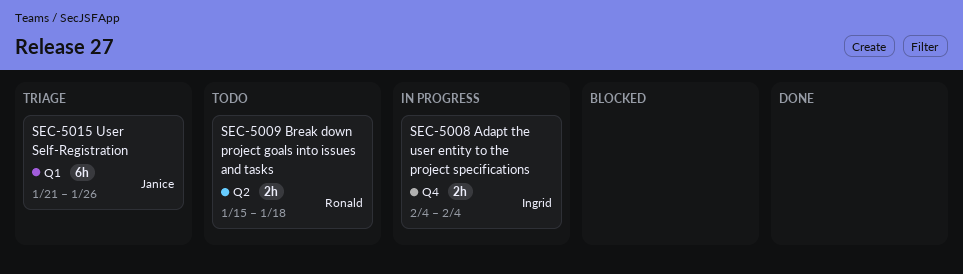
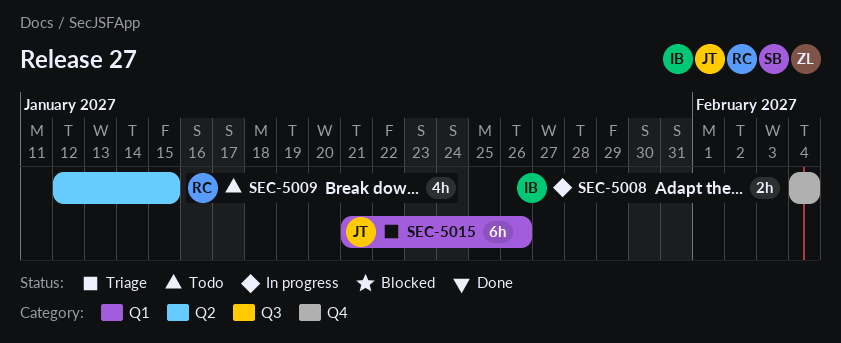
SEC-5009, estimate: 2h -> 4h
SEC-5009, start: Jan 15 -> Jan 12
SEC-5009, due: Jan 18 -> Jan 15

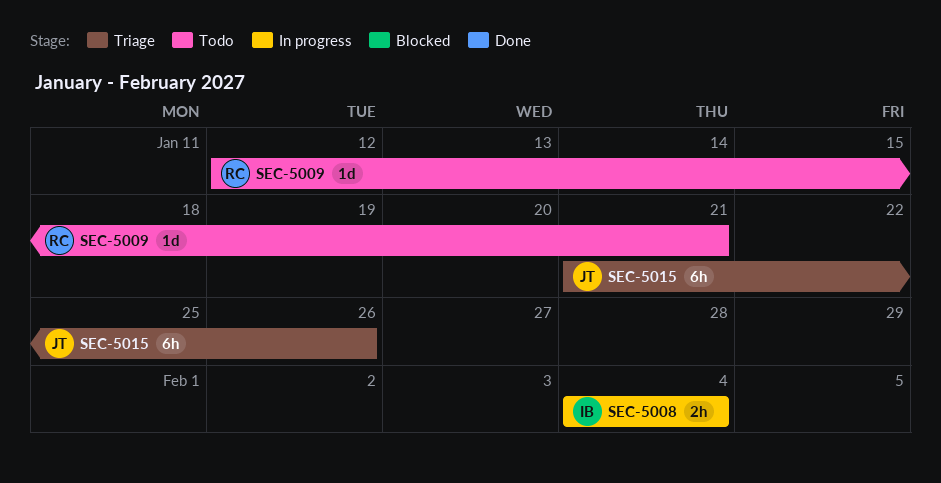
SEC-5009, estimate: 4h -> 1d
SEC-5009, due: Jan 15 -> Jan 21

